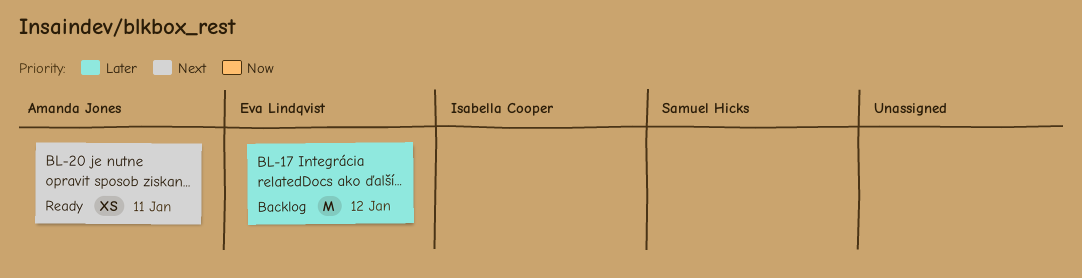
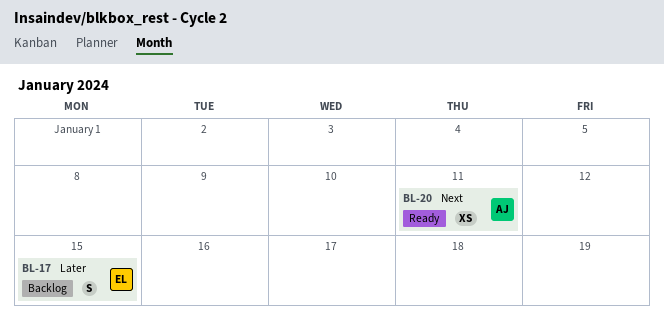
BL-17, estimate: M -> S
BL-17, due: Jan 12 -> Jan 15

